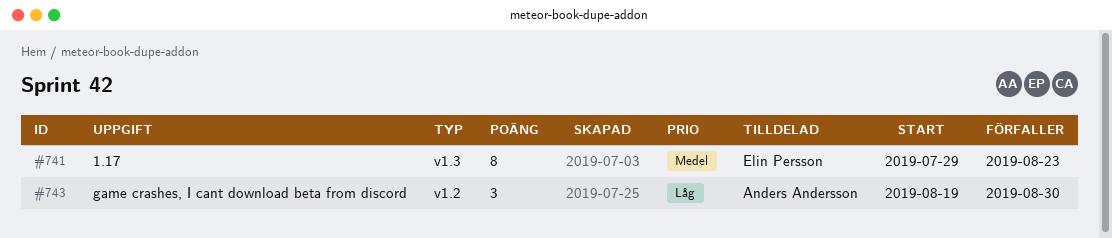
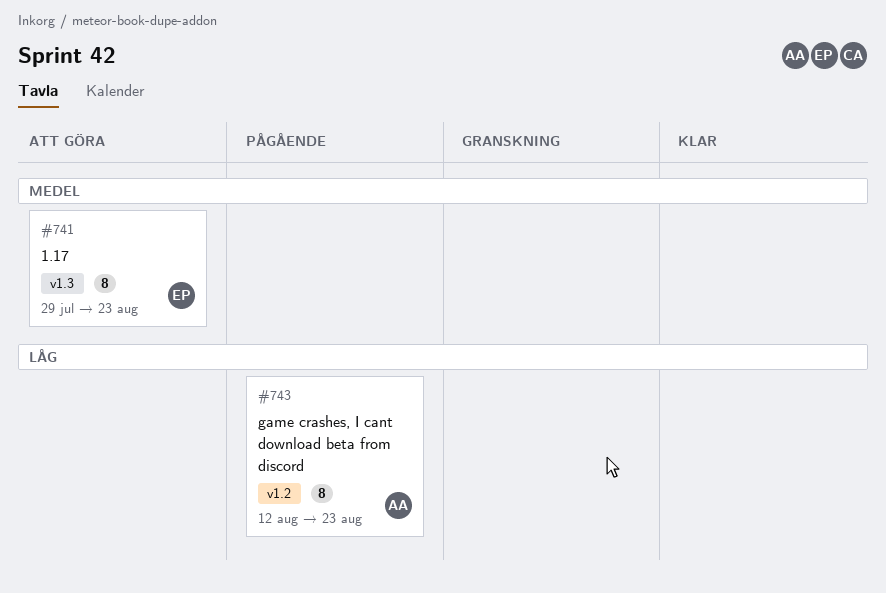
#743, estimate: 3 -> 8
#743, start: Aug 19 -> Aug 12
#743, due: Aug 30 -> Aug 23

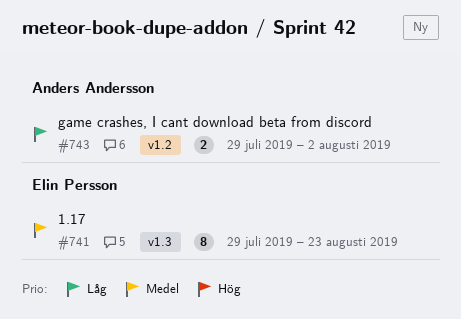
#743, estimate: 8 -> 2
#743, start: Aug 12 -> Jul 29
#743, due: Aug 23 -> Aug 2

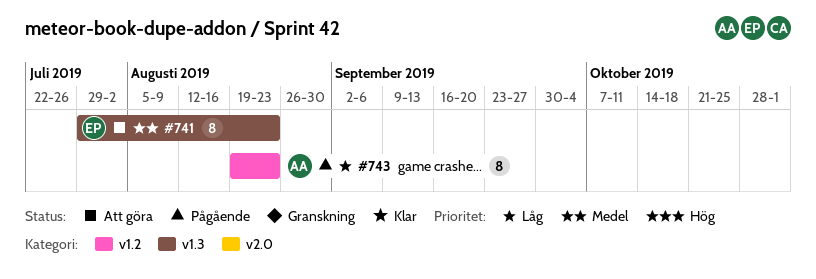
#743, estimate: 2 -> 8
#743, start: Jul 29 -> Aug 19
#743, due: Aug 2 -> Aug 23

